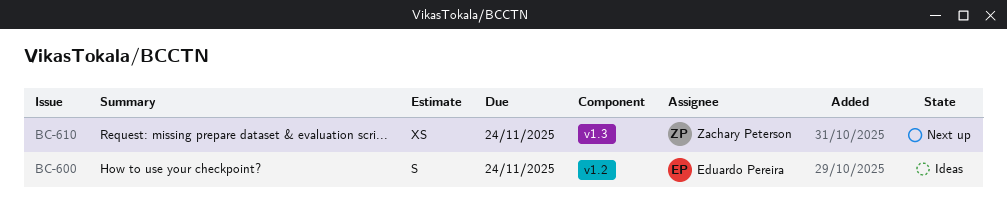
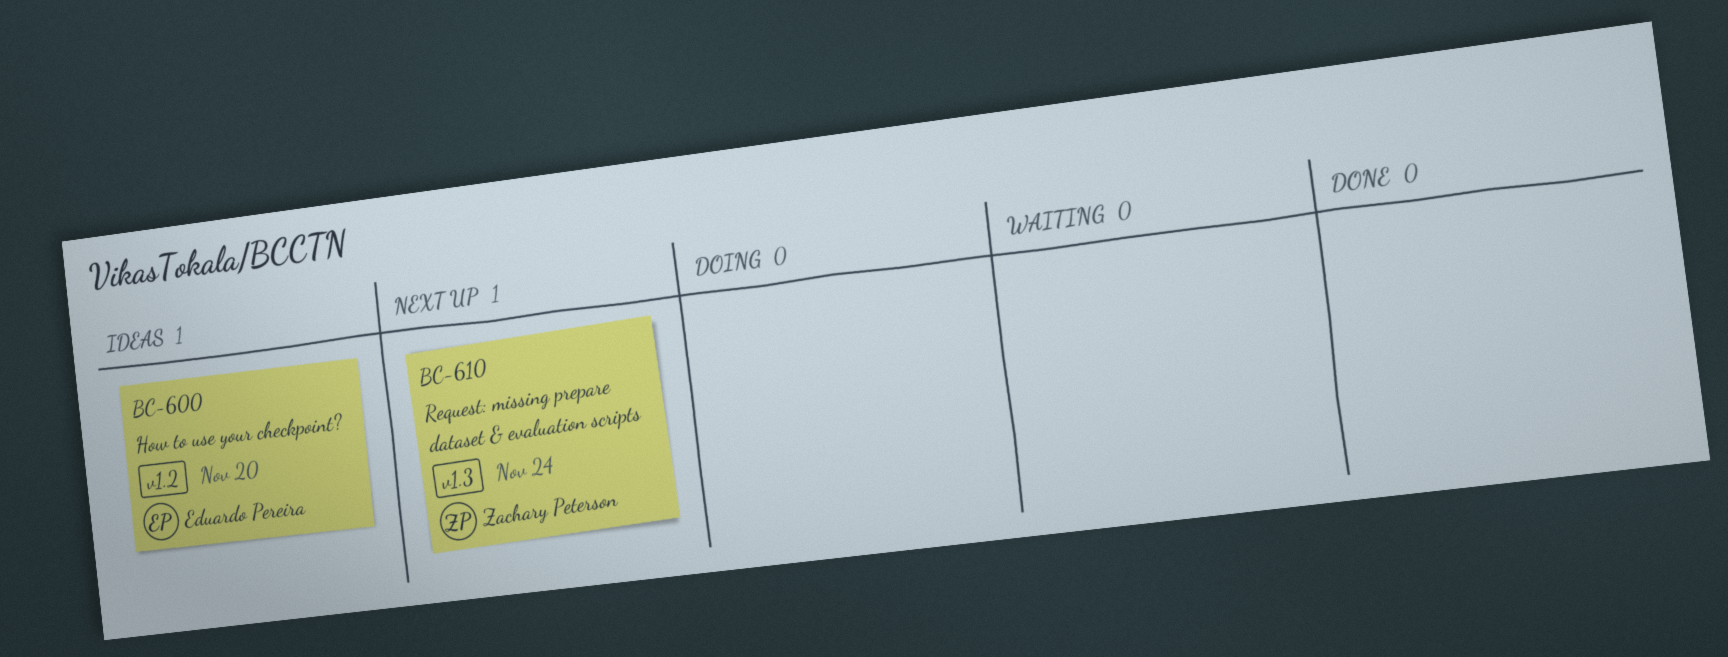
BC-600, due: Nov 24 -> Nov 20

